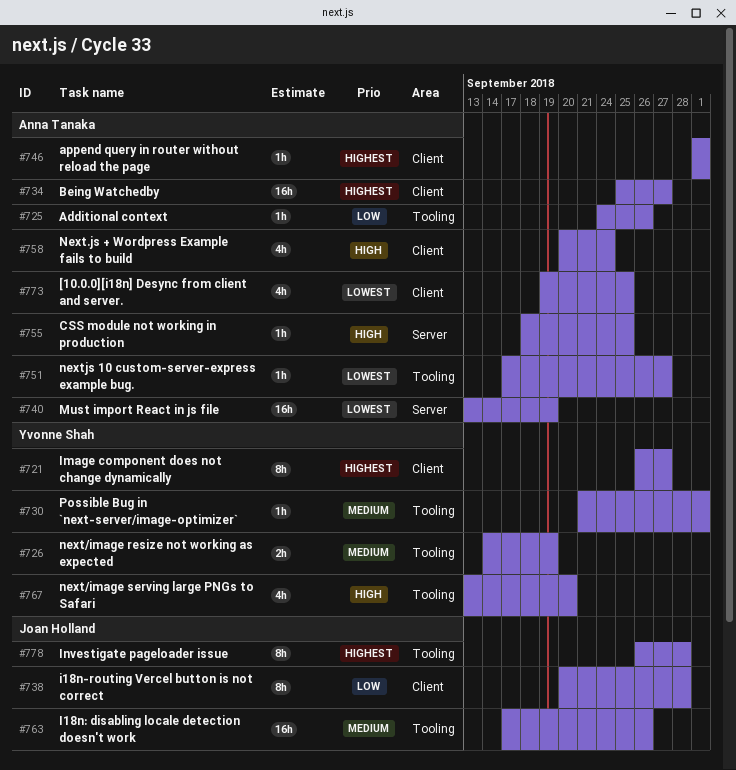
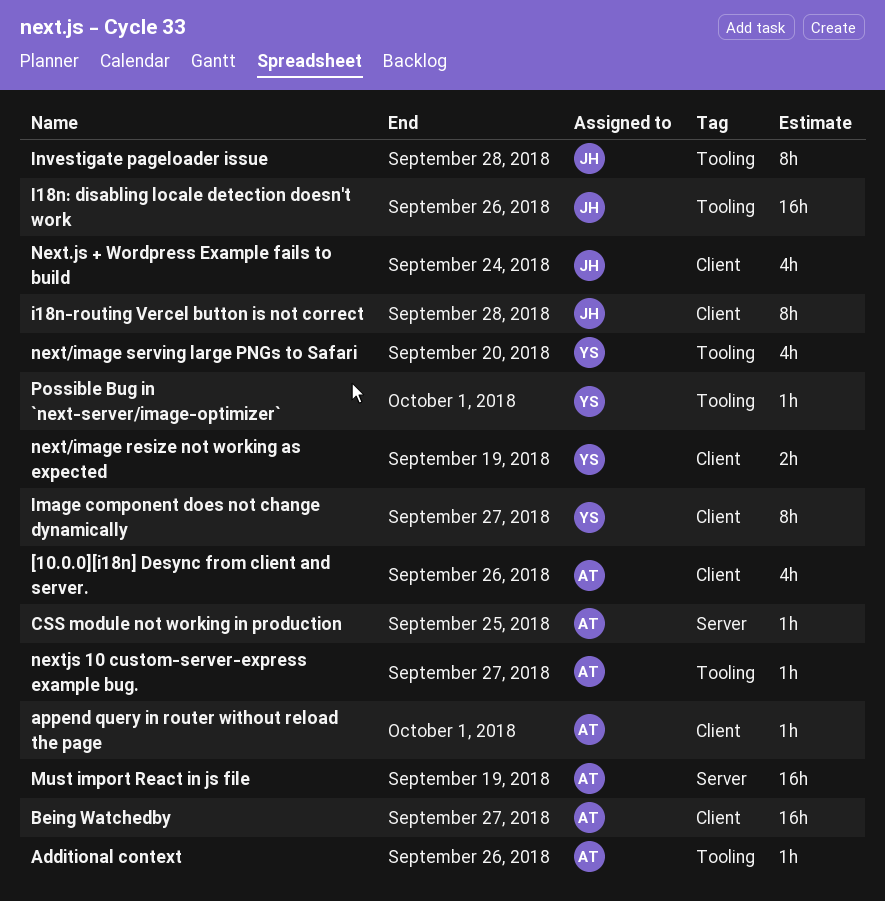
[10.0.0][i18n] Desync from client and server., due: Sep 25 -> Sep 26
Next.js + Wordpress Example fails to build, owner: Anna Tanaka -> Joan Holland
next/image resize not working as expected, label: Tooling -> Client

